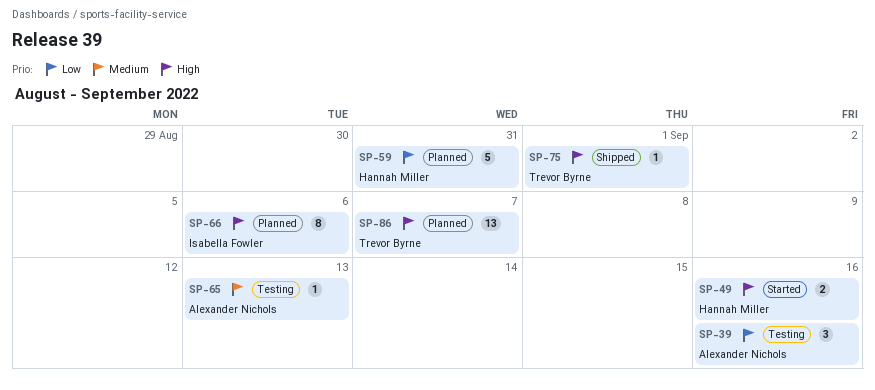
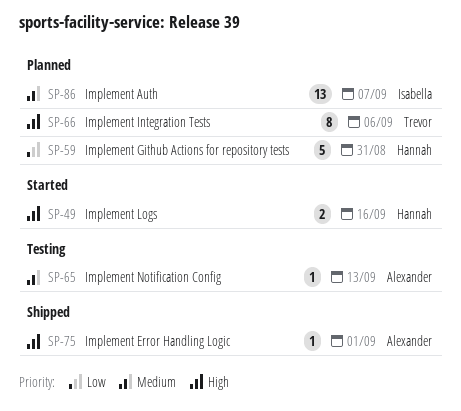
SP-39: present -> none
SP-66, owner: Isabella Fowler -> Trevor Byrne
SP-75, owner: Trevor Byrne -> Alexander Nichols
SP-86, owner: Trevor Byrne -> Isabella Fowler
SP-86, priority: High -> Medium

